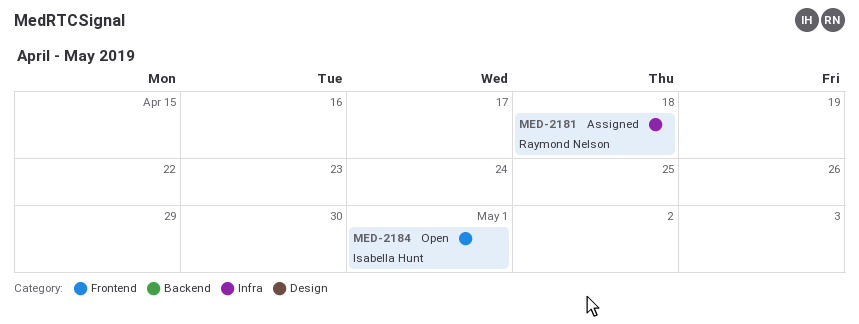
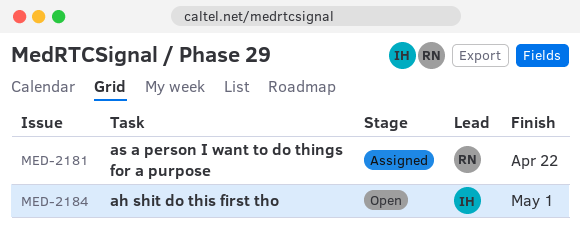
MED-2181, due: Apr 18 -> Apr 22

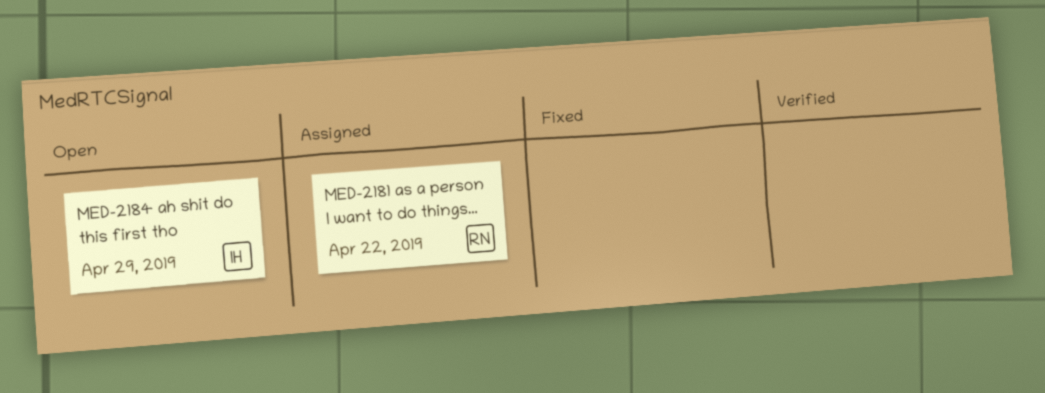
MED-2184, due: May 1 -> Apr 29

